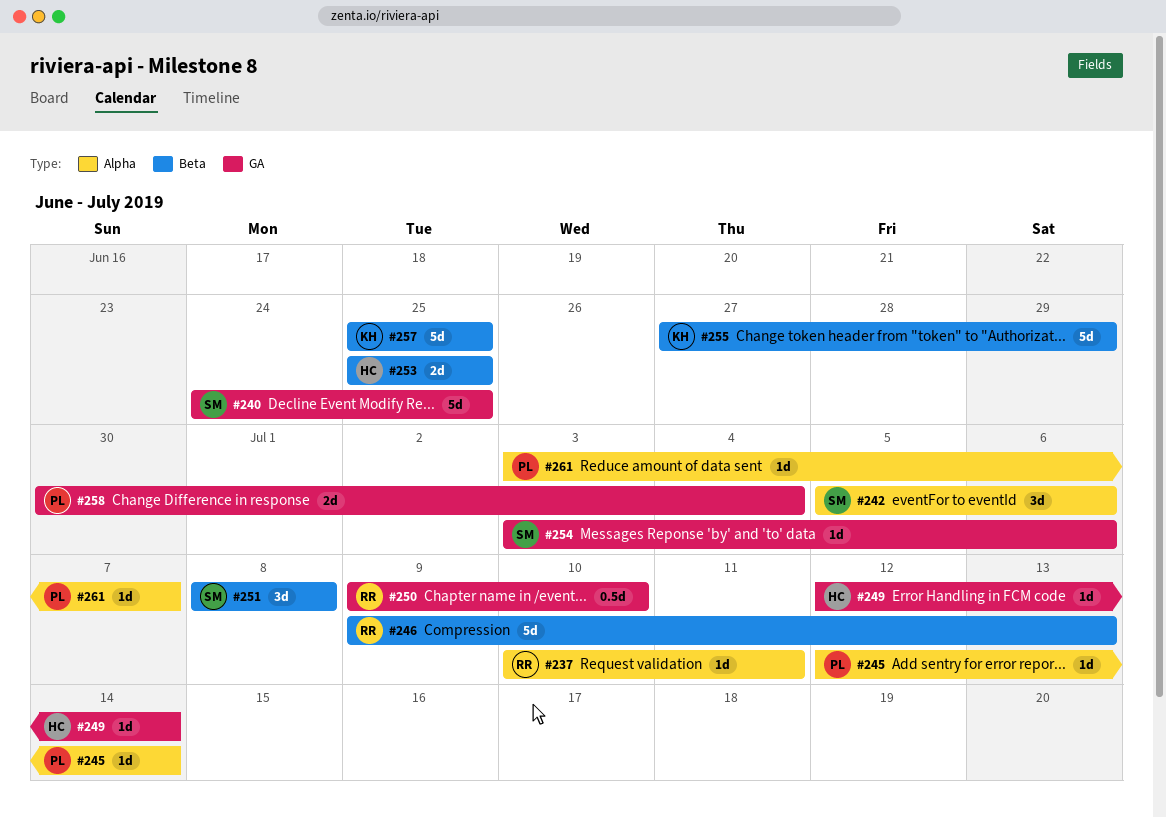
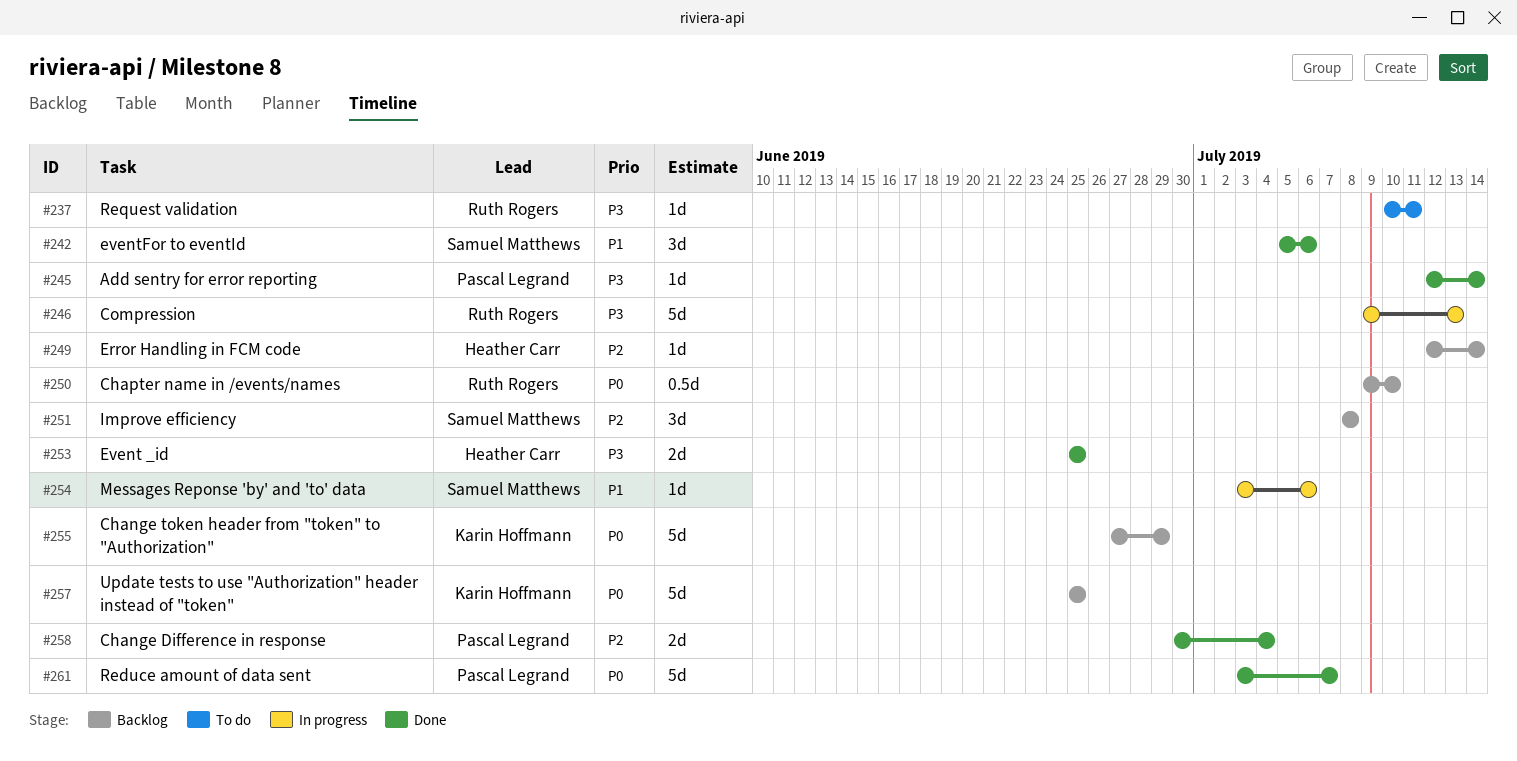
#240: present -> none
#261, estimate: 1d -> 5d

